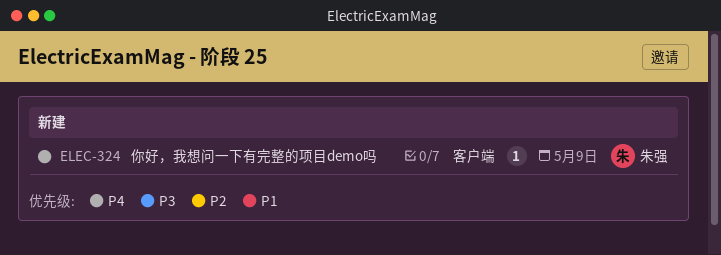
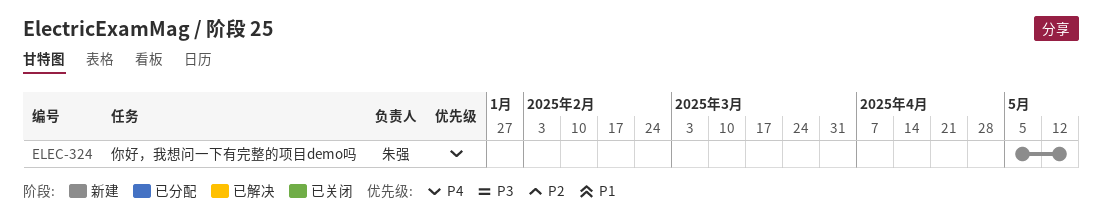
ELEC-324, due: May 9 -> May 16

